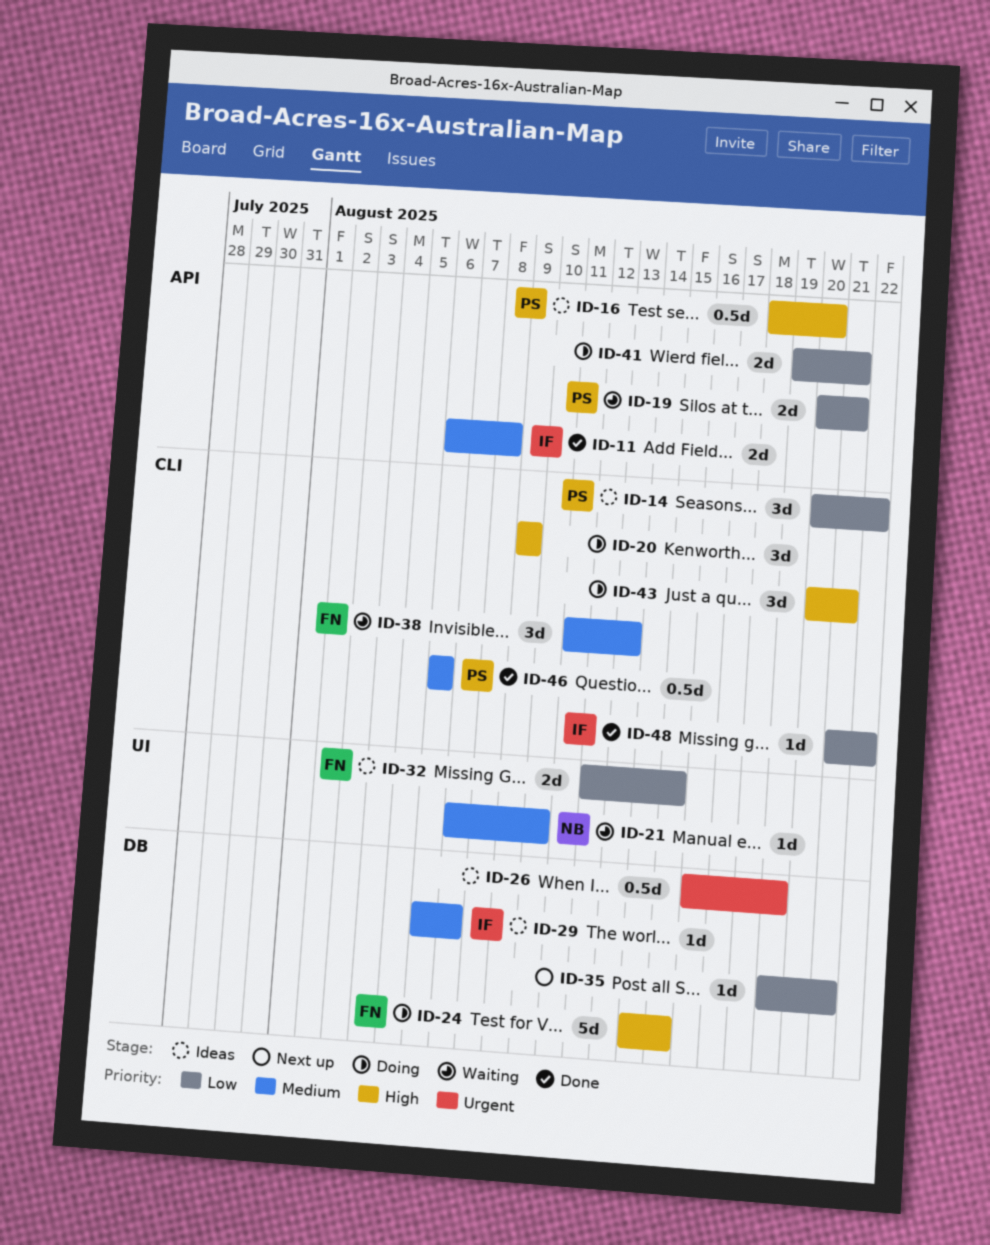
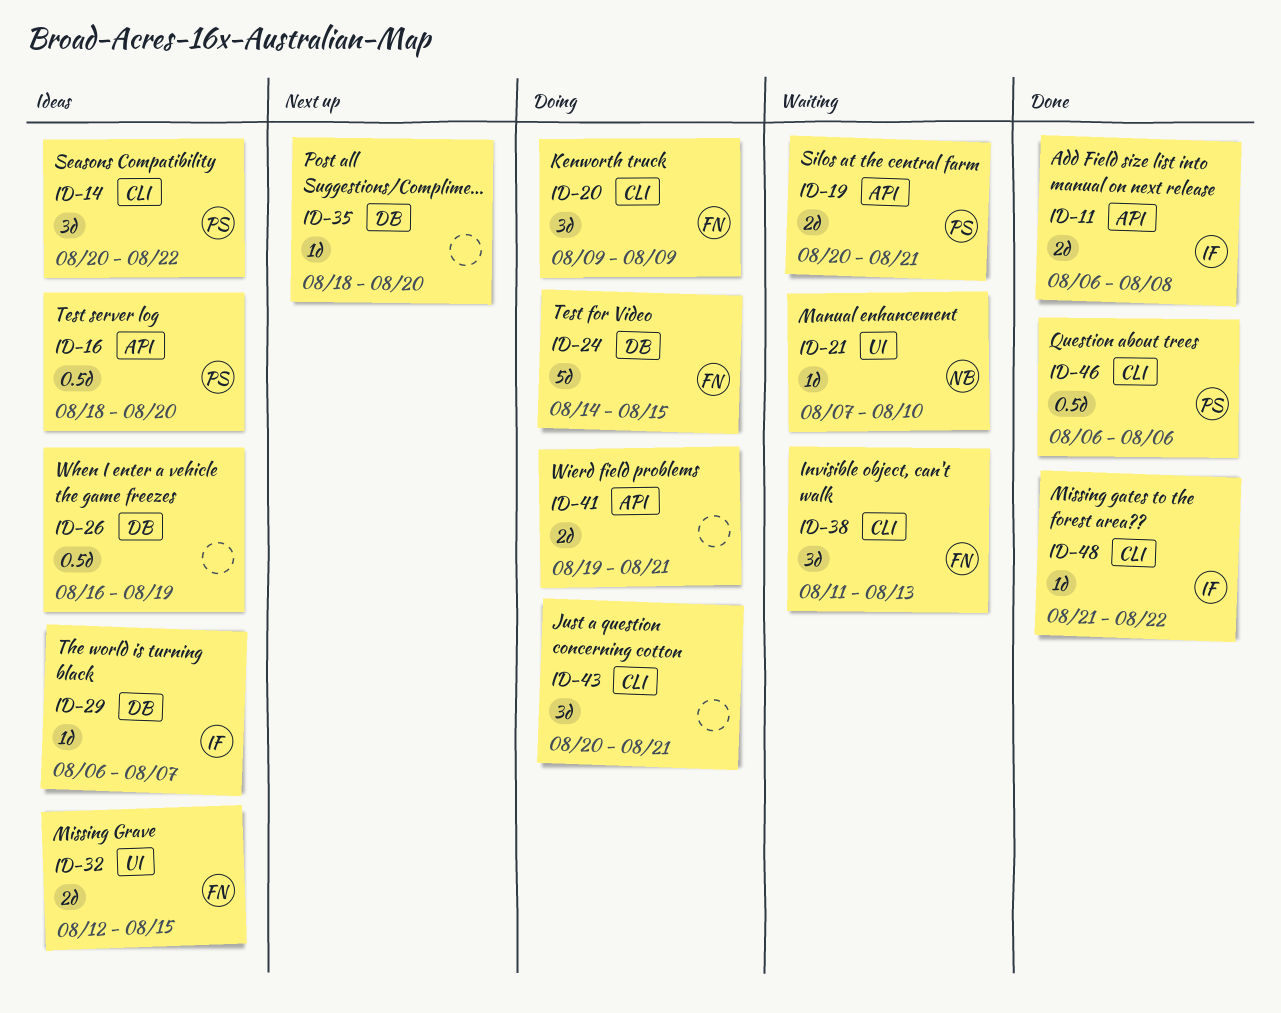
ID-20, owner: none -> FN
ID-35, start: Aug 19 -> Aug 18
ID-35, due: Aug 21 -> Aug 20

